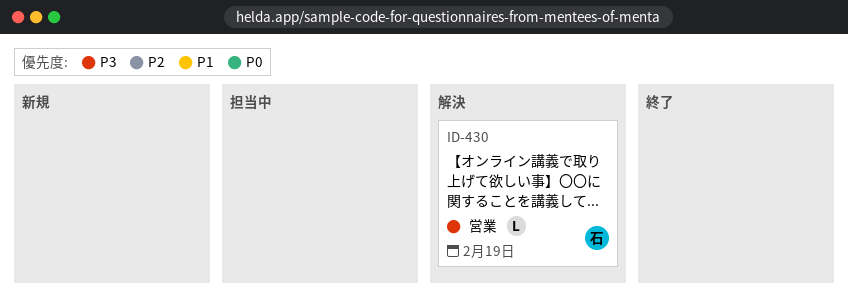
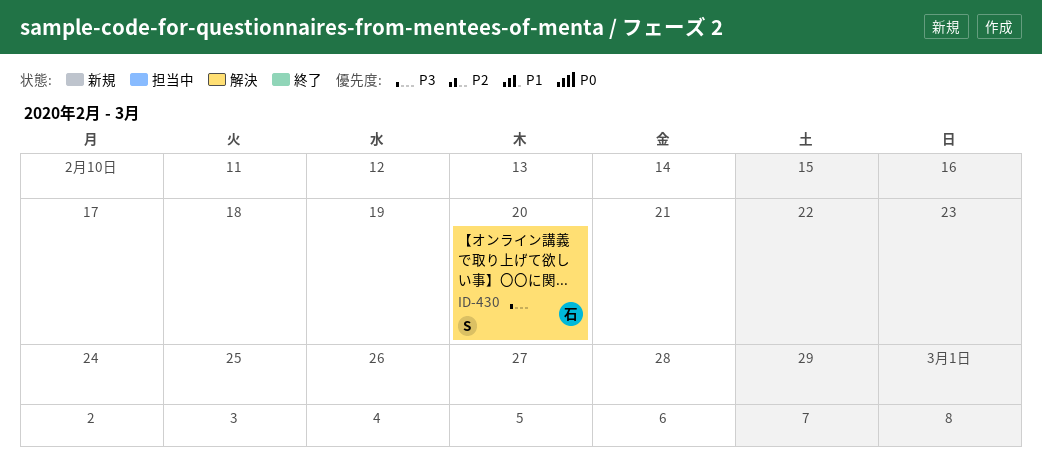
ID-430, estimate: L -> S
ID-430, due: Feb 19 -> Feb 20

